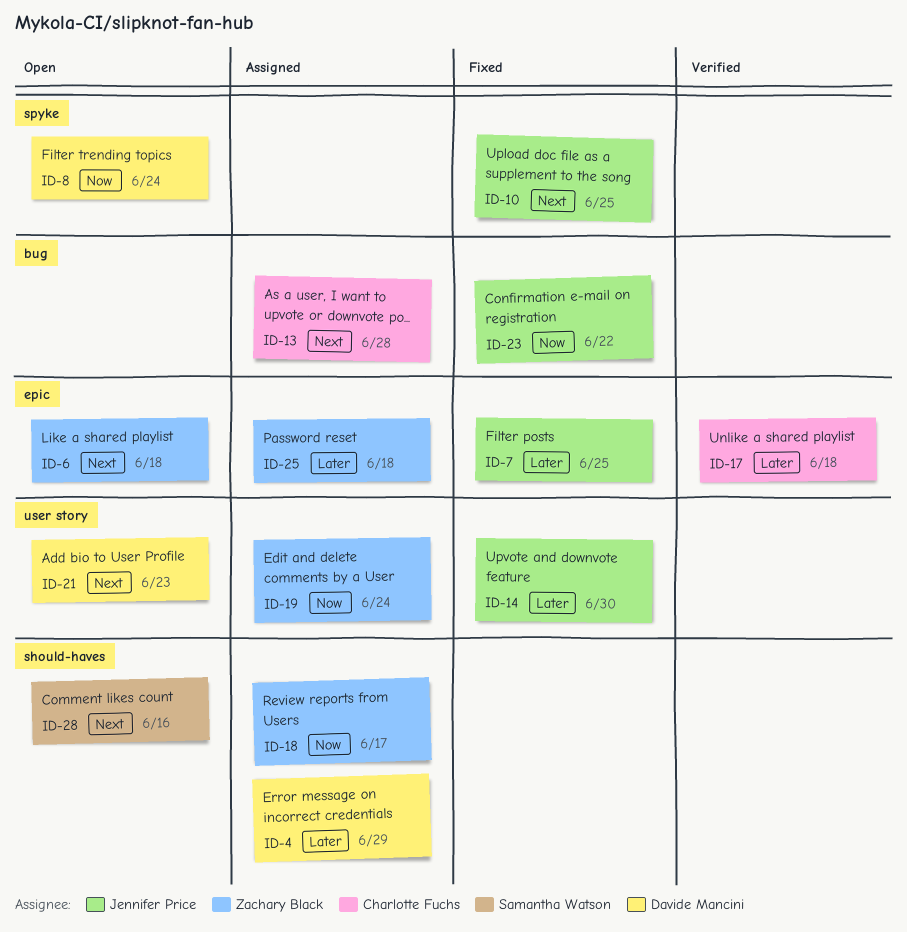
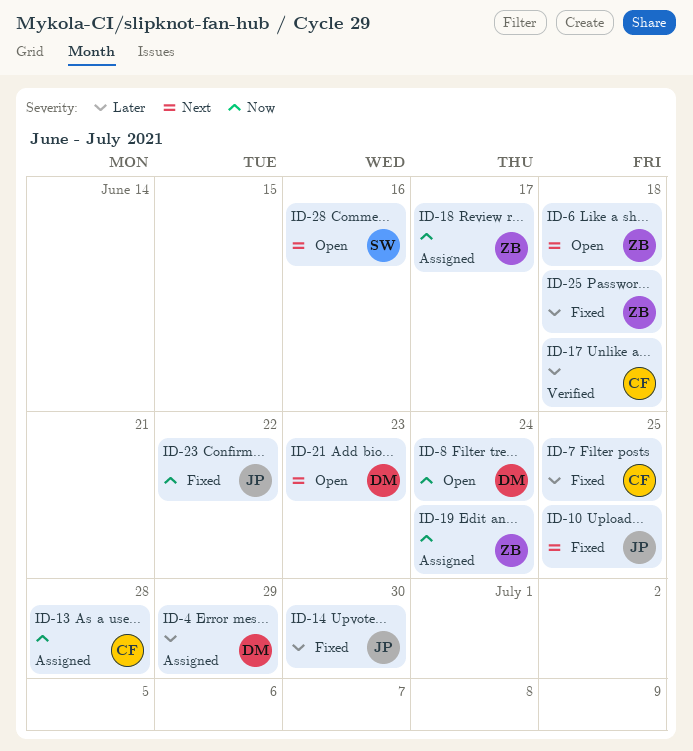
ID-7, owner: Jennifer Price -> Charlotte Fuchs
ID-13, priority: Next -> Now
ID-25, status: Assigned -> Fixed

